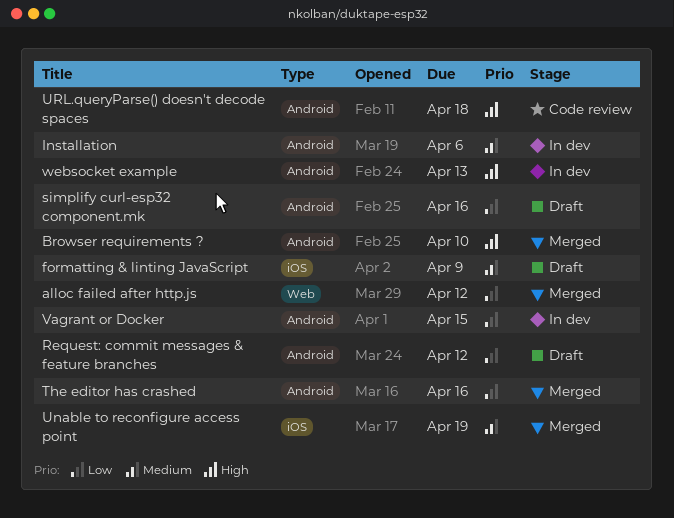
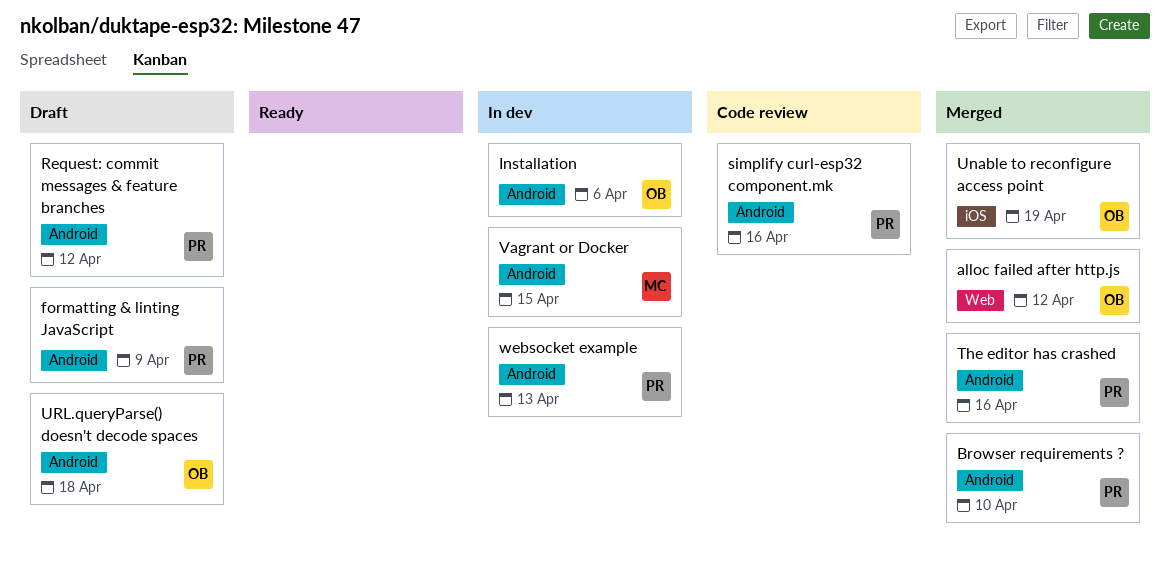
formatting & linting JavaScript, label: iOS -> Android
simplify curl-esp32 component.mk, status: Draft -> Code review
URL.queryParse() doesn't decode spaces, status: Code review -> Draft

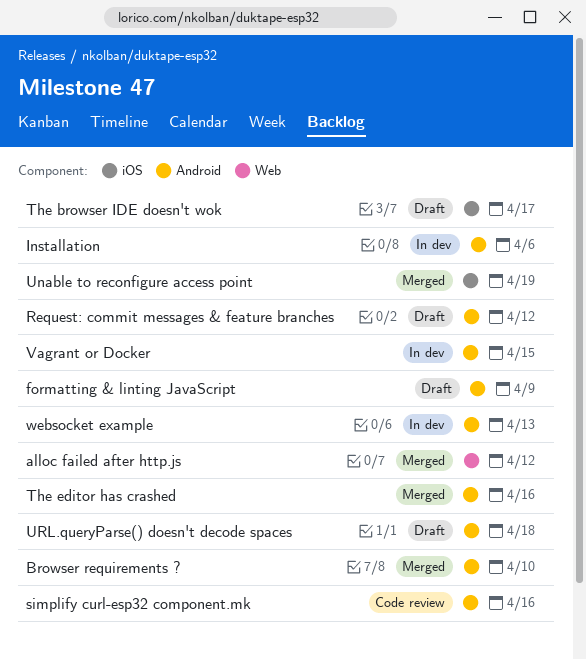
The browser IDE doesn't wok: none -> present

